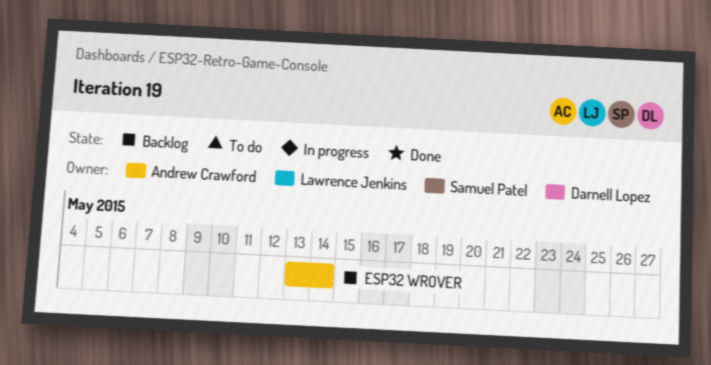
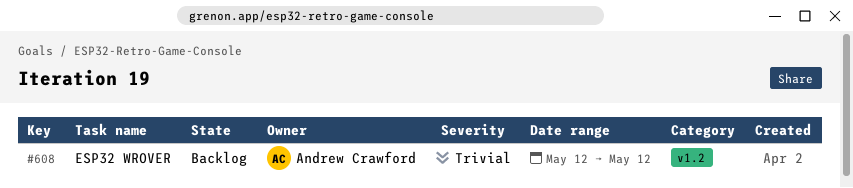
ESP32 WROVER, start: May 13 -> May 12
ESP32 WROVER, due: May 14 -> May 12

